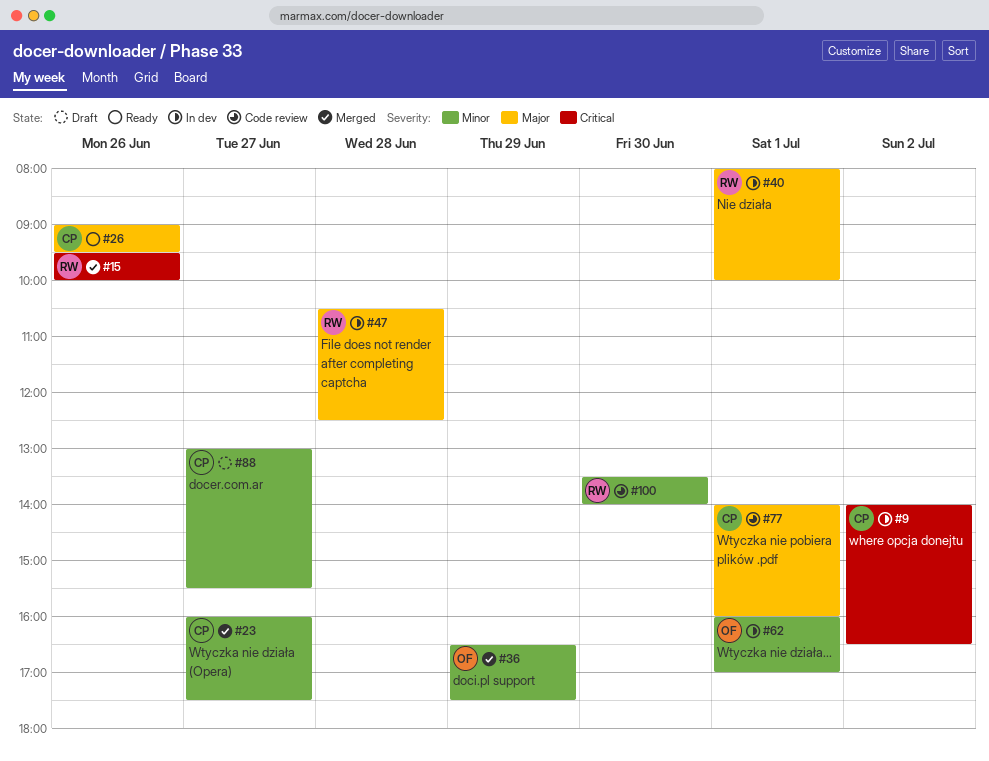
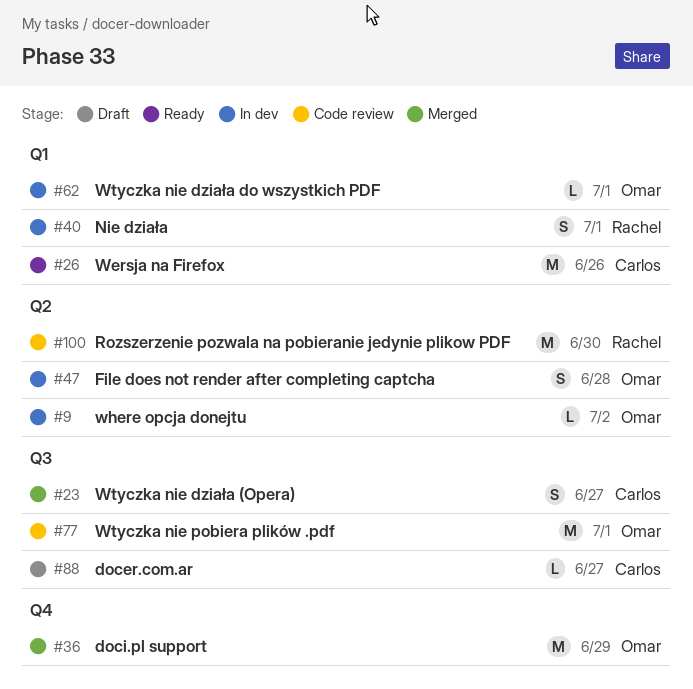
#9, owner: Carlos -> Omar
#15: present -> none
#47, owner: Rachel -> Omar
#77, owner: Carlos -> Omar

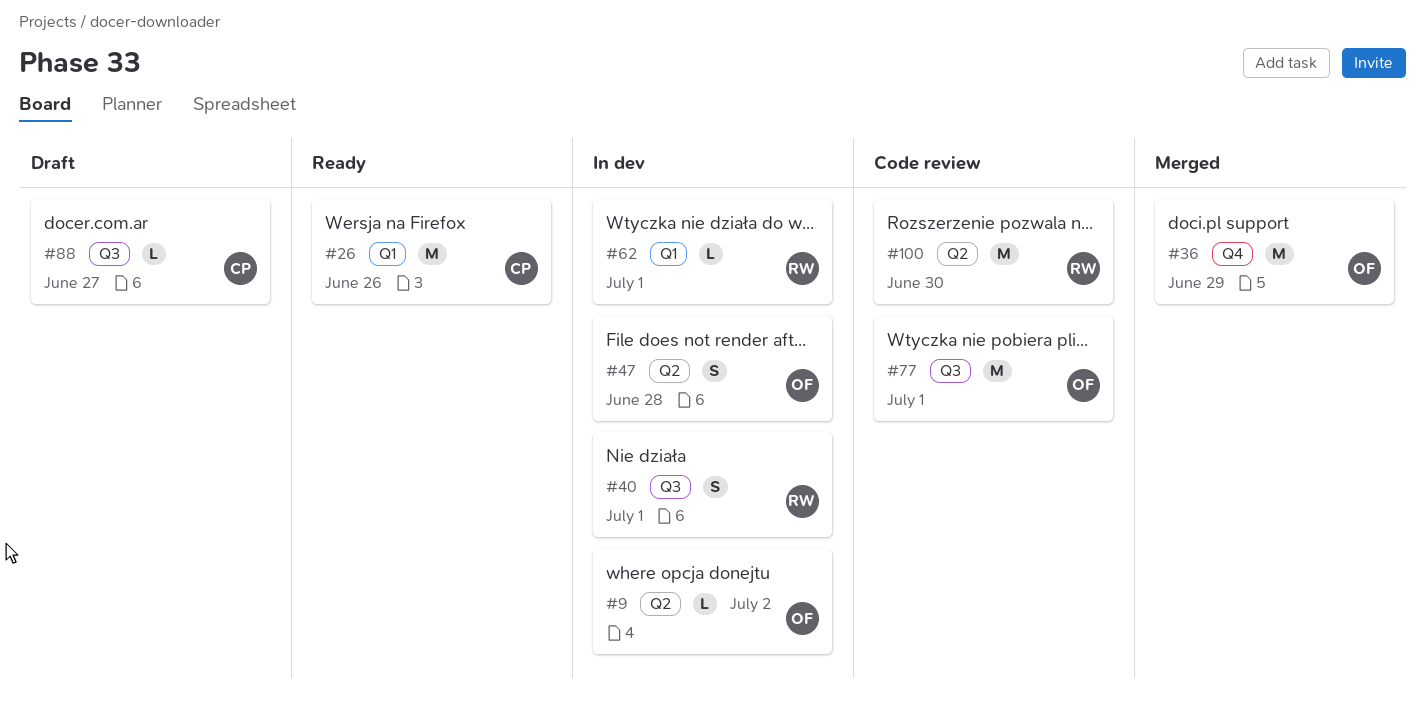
#23: present -> none
#40, label: Q1 -> Q3
#62, owner: Omar -> Rachel

